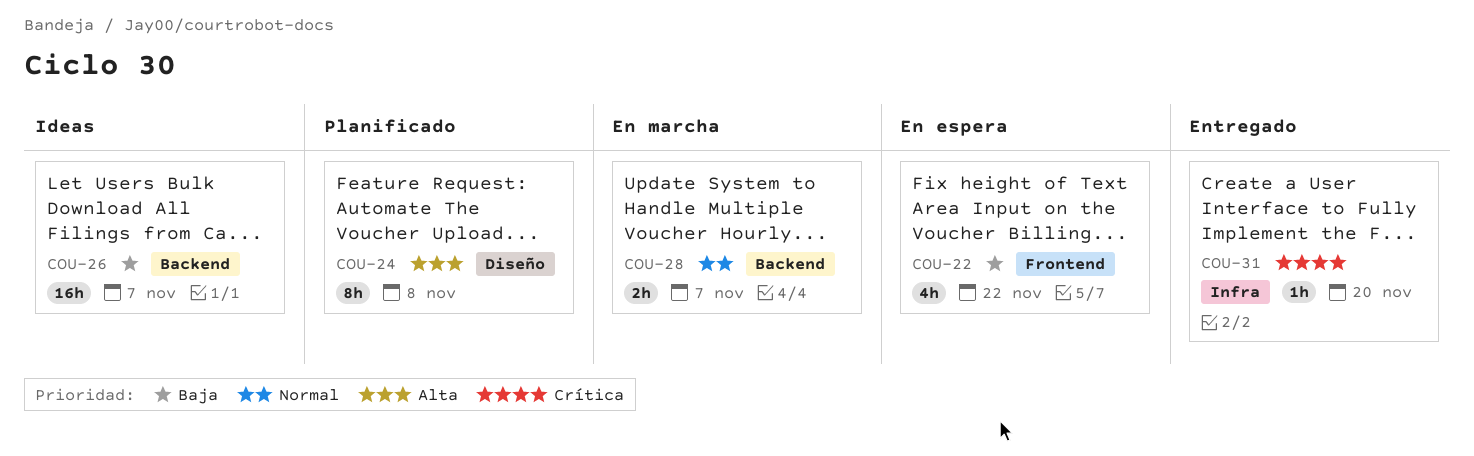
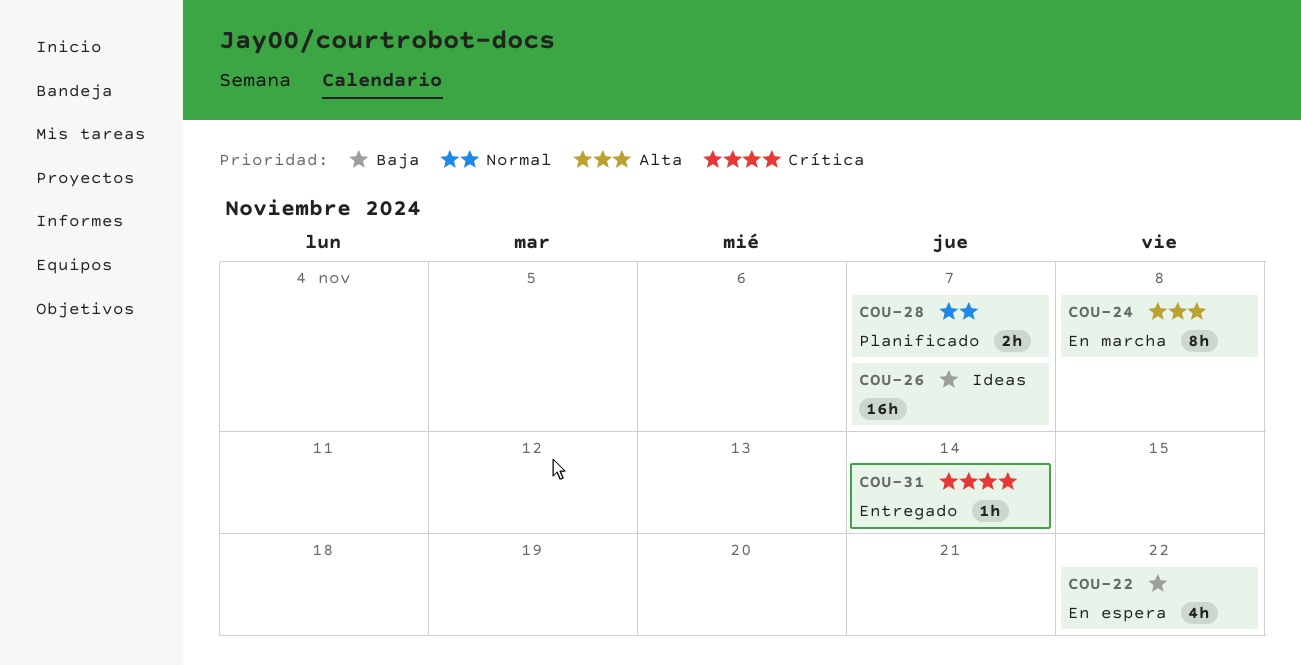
COU-24, status: Planificado -> En marcha
COU-28, status: En marcha -> Planificado
COU-31, due: Nov 20 -> Nov 14

